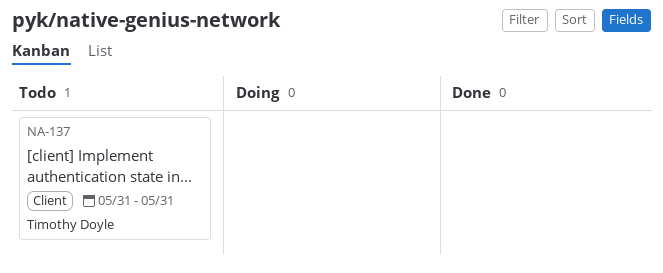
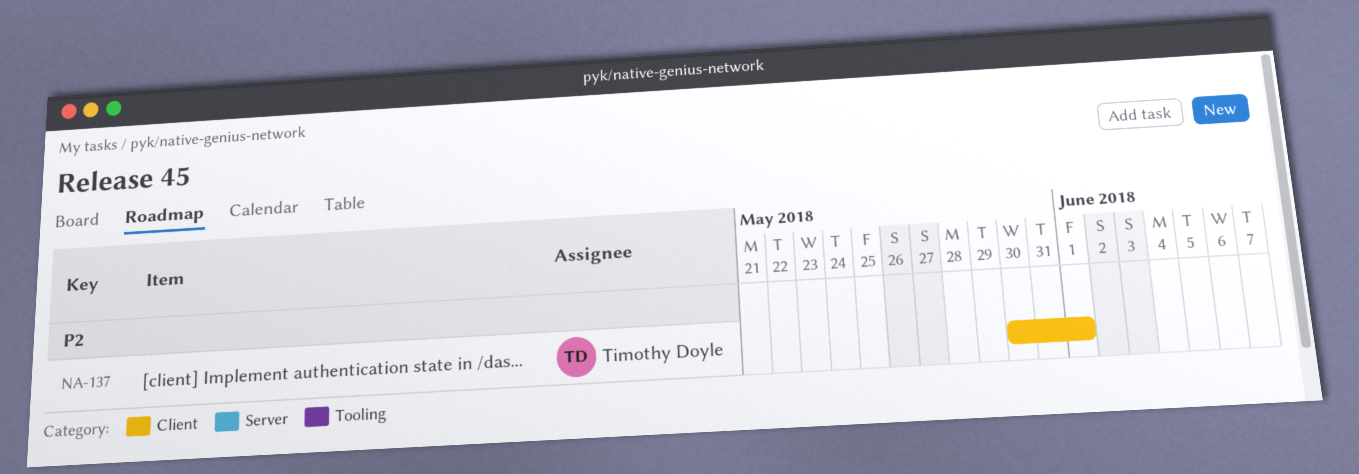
NA-137, start: May 31 -> May 30
NA-137, due: May 31 -> Jun 1

